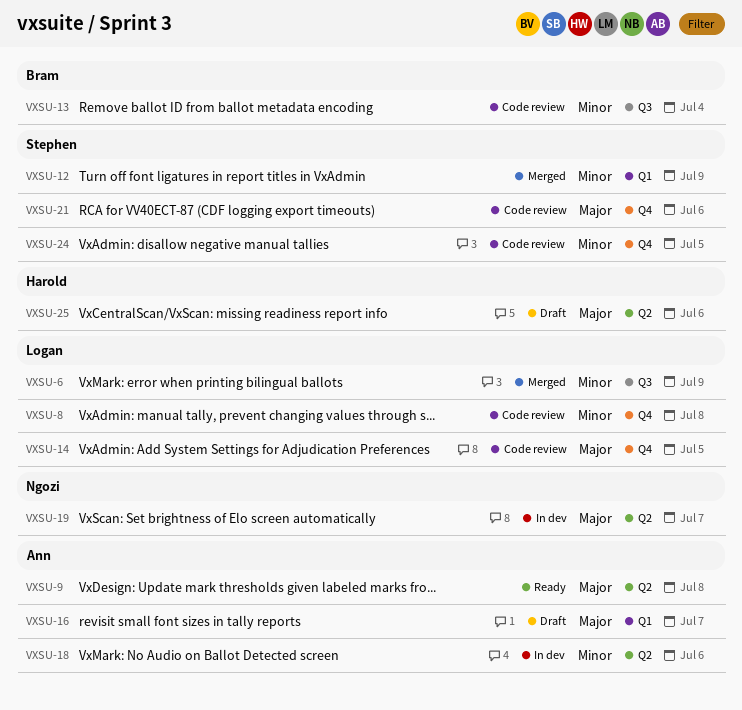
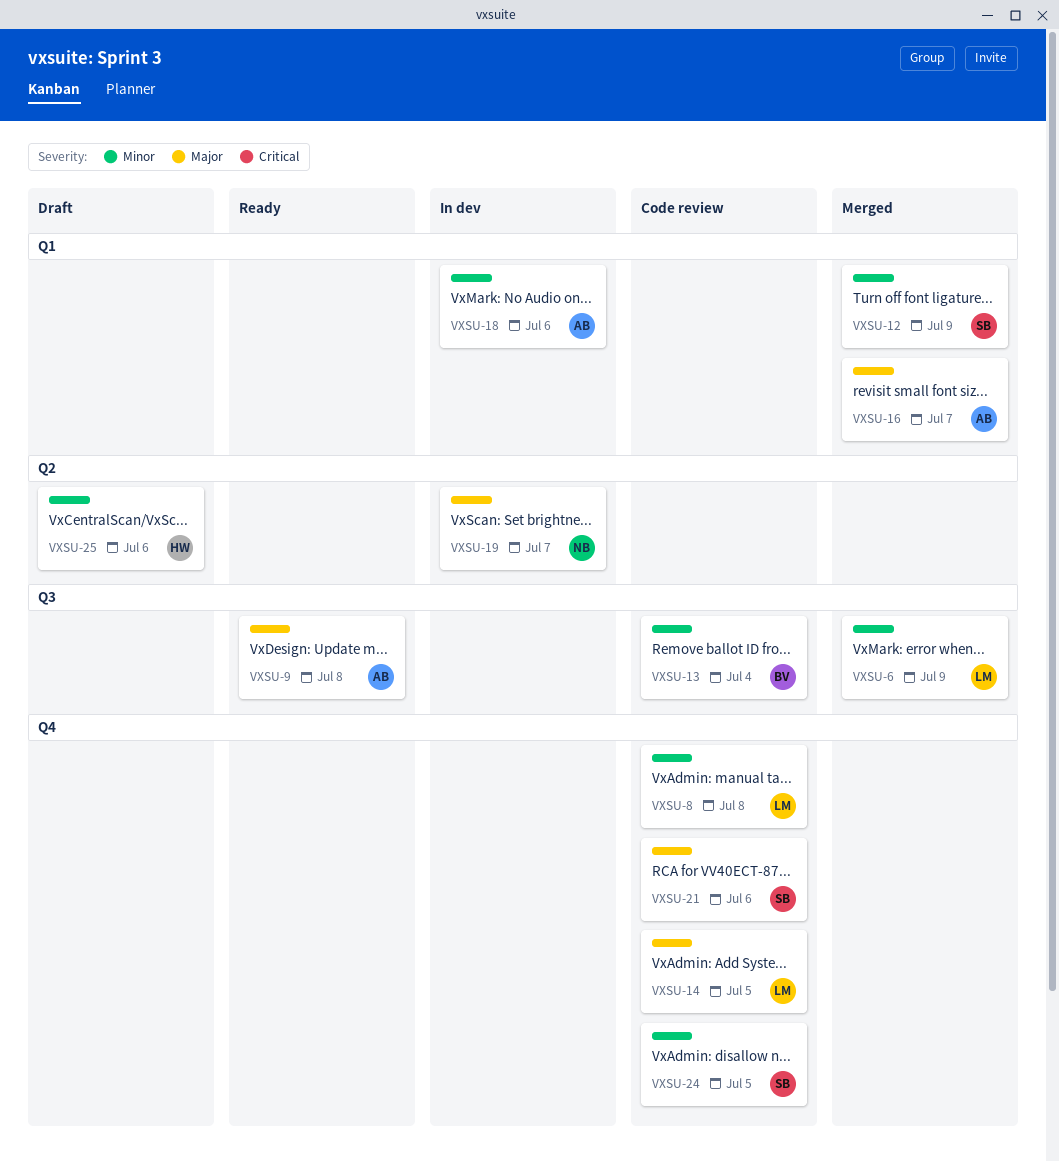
VXSU-9, label: Q2 -> Q3
VXSU-16, status: Draft -> Merged
VXSU-18, label: Q2 -> Q1
VXSU-25, priority: Major -> Minor

